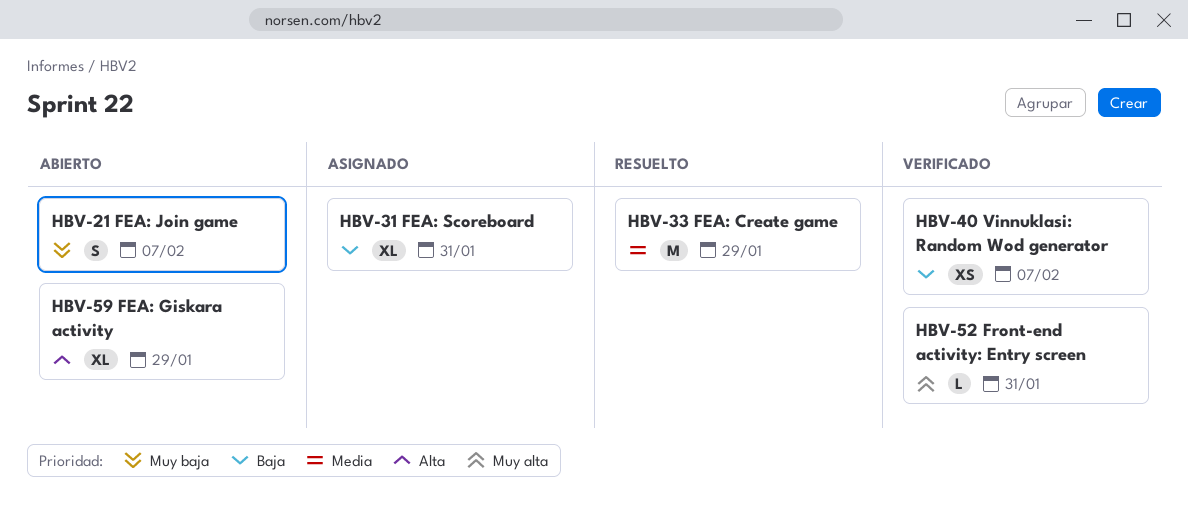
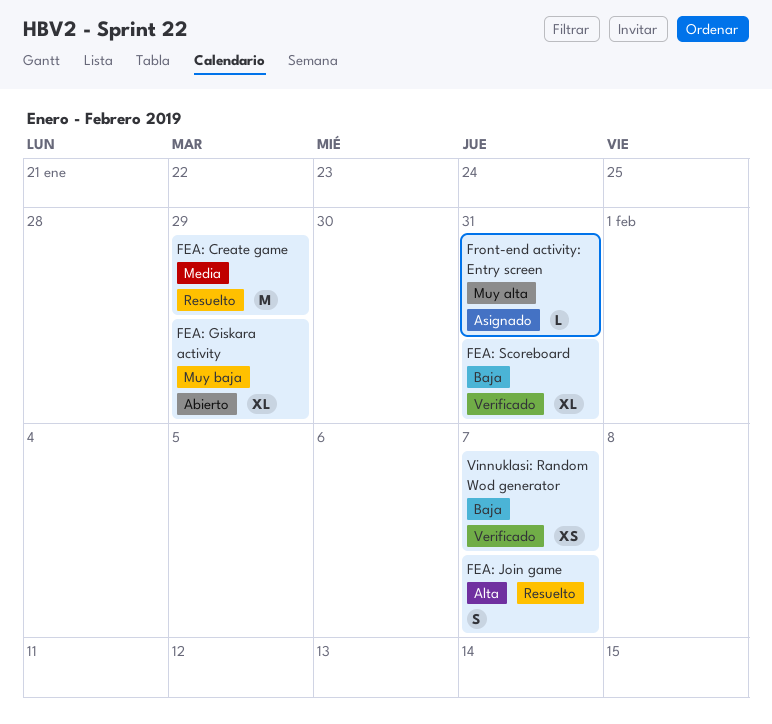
FEA: Giskara activity, priority: Alta -> Muy baja
FEA: Join game, status: Abierto -> Resuelto
FEA: Join game, priority: Muy baja -> Alta
FEA: Scoreboard, status: Asignado -> Verificado
Front-end activity: Entry screen, status: Verificado -> Asignado

